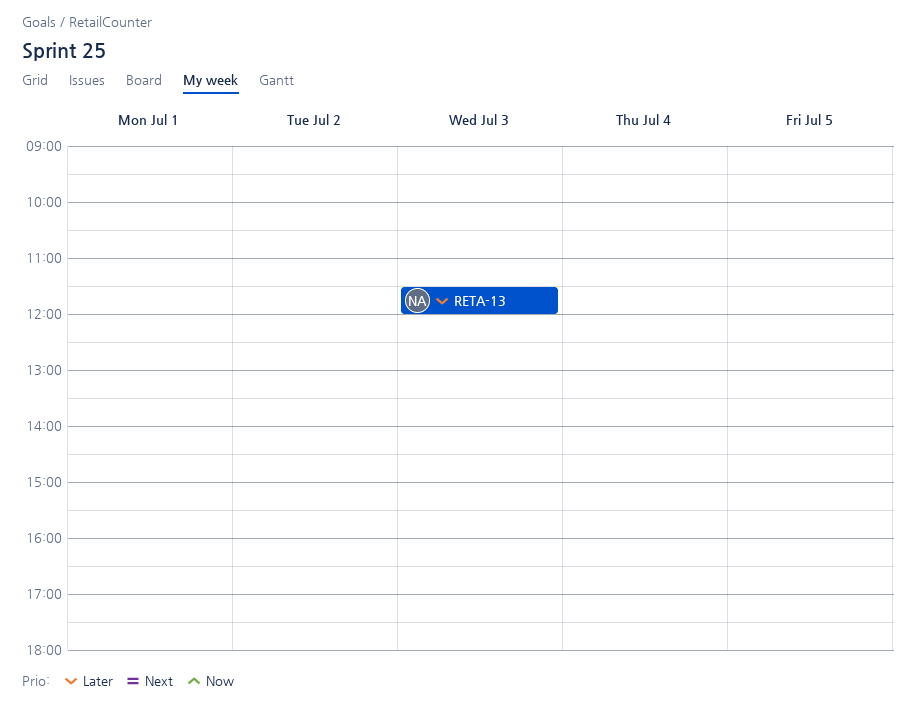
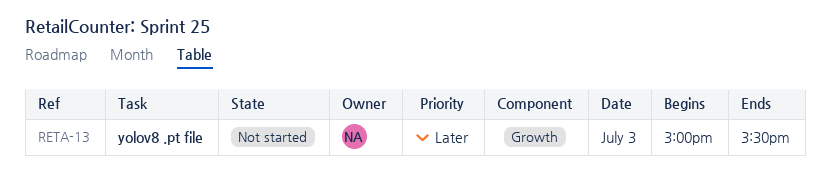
RETA-13, begins: 11:30 -> 15:00
RETA-13, ends: 12:00 -> 15:30

